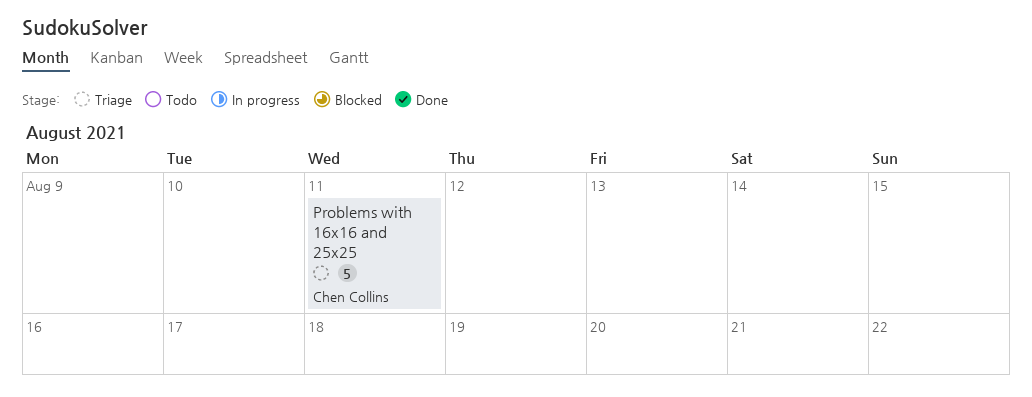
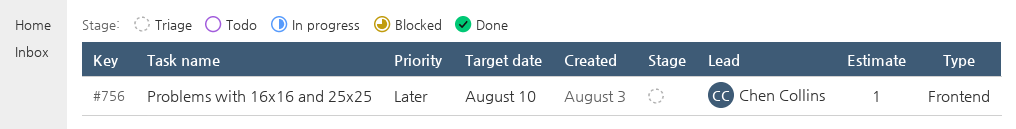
Problems with 16x16 and 25x25, estimate: 5 -> 1
Problems with 16x16 and 25x25, due: Aug 11 -> Aug 10

